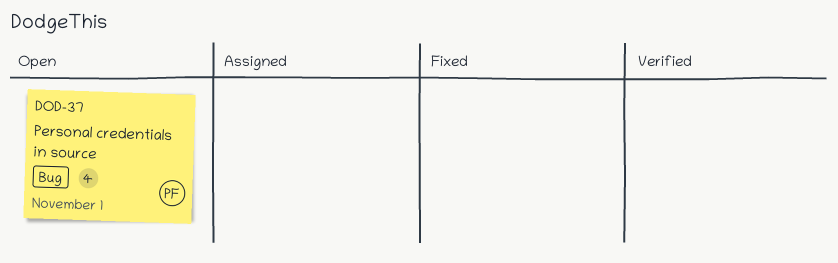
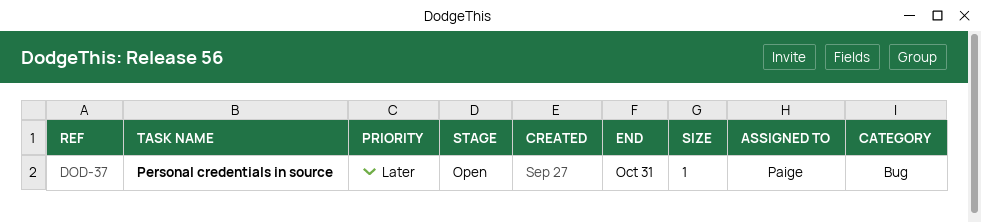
DOD-37, estimate: 4 -> 1
DOD-37, due: Nov 1 -> Oct 31

